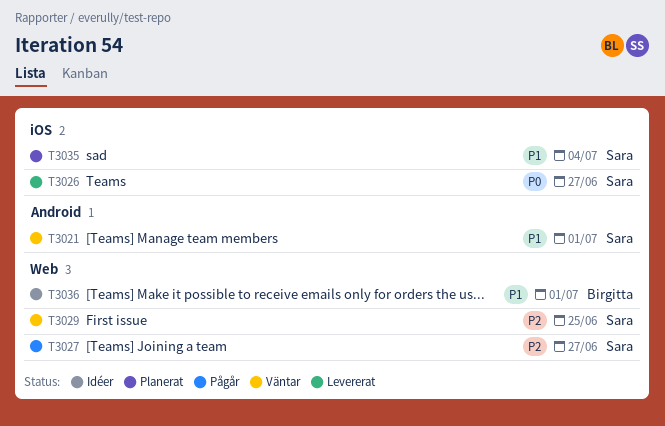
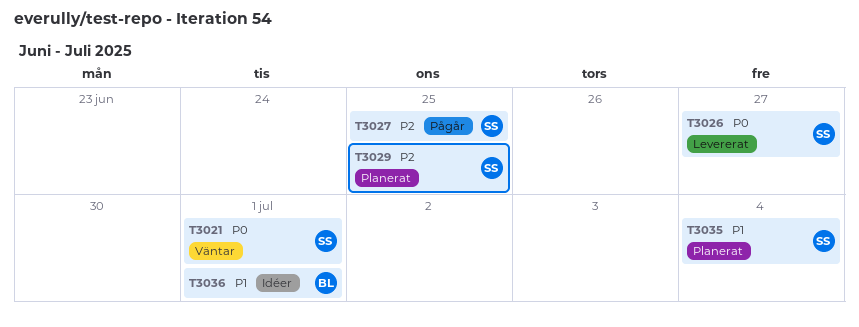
T3021, priority: P1 -> P0
T3027, due: Jun 27 -> Jun 25
T3029, status: Väntar -> Planerat

